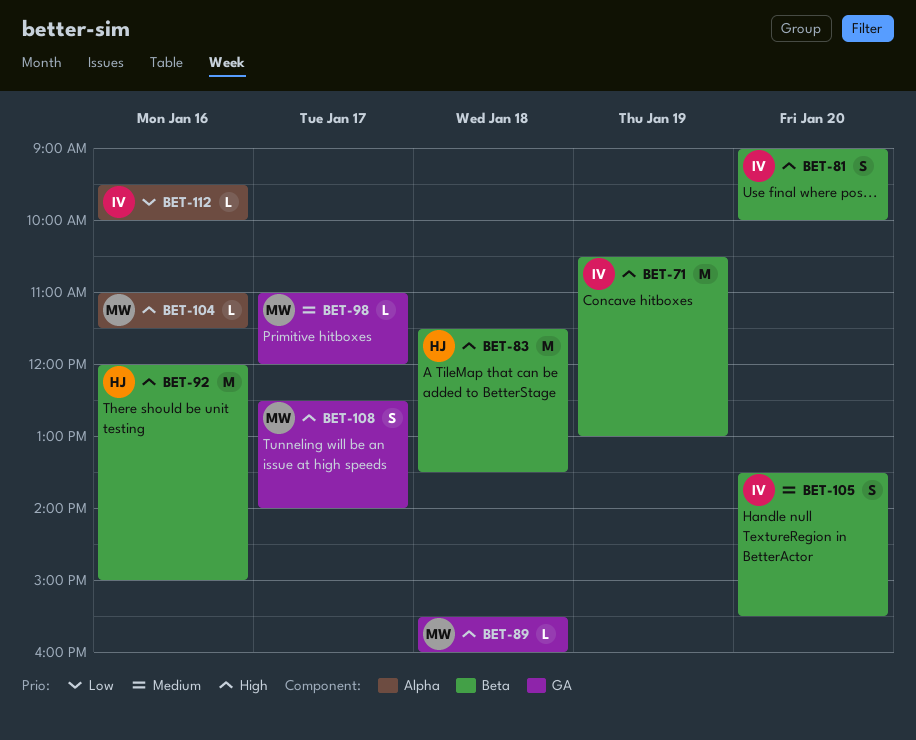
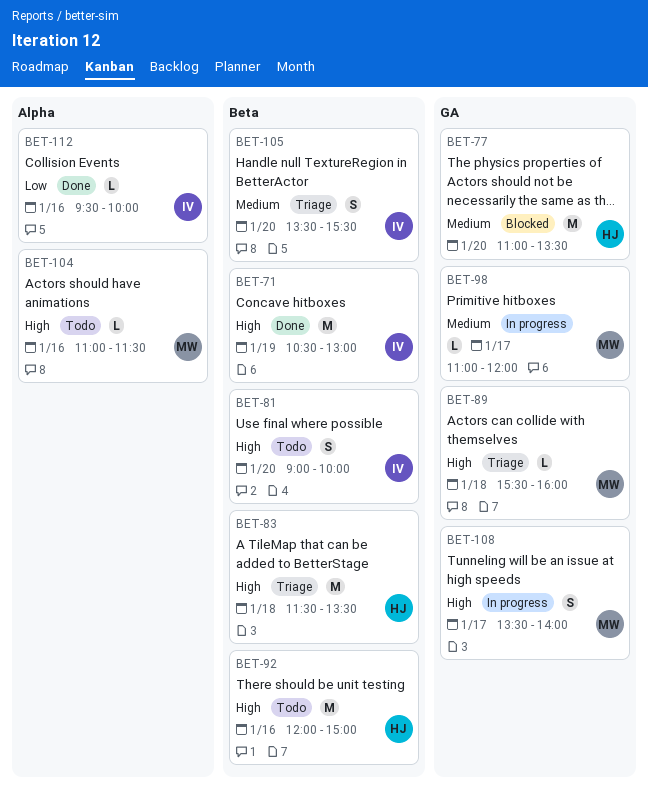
BET-77: none -> present
BET-108, begins: 12:30 -> 13:30

